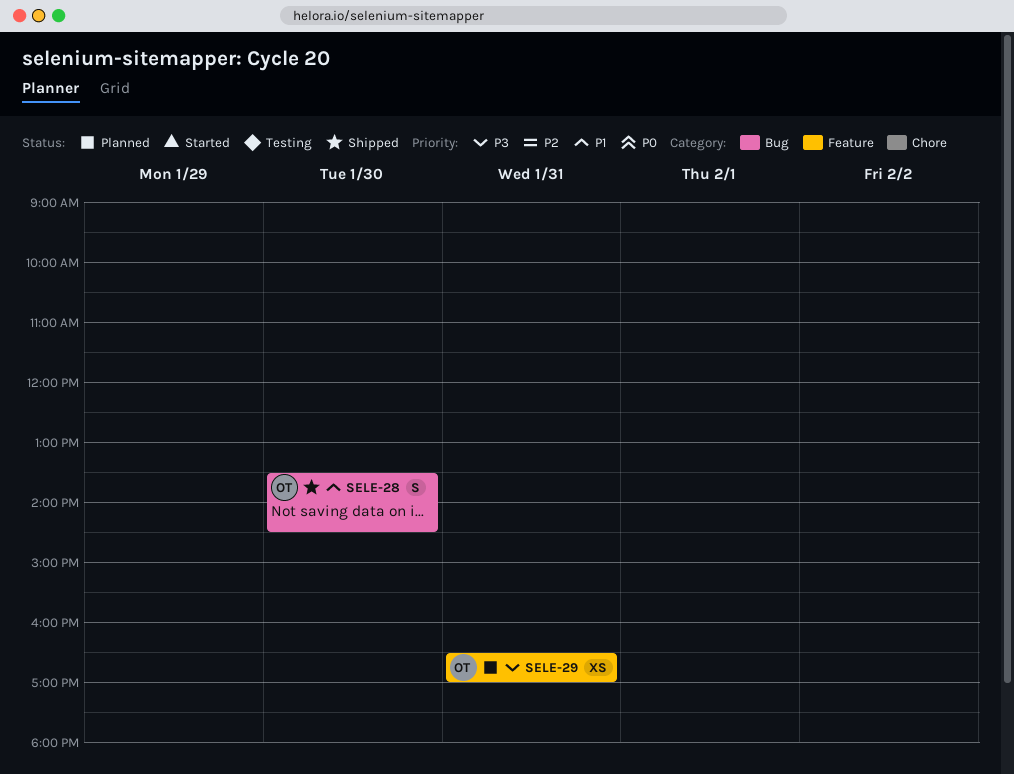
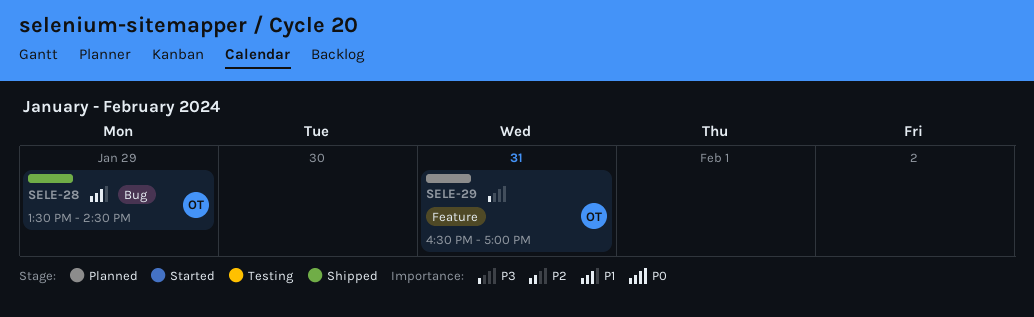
SELE-28, day: Jan 30 -> Jan 29

